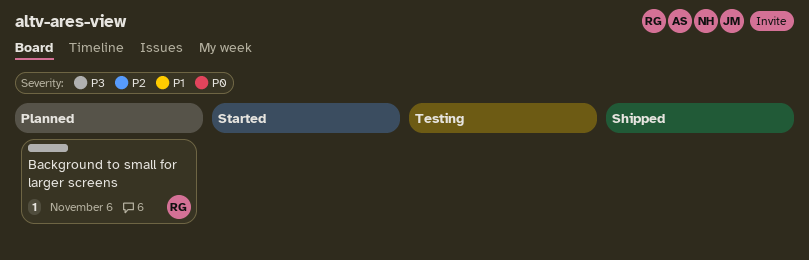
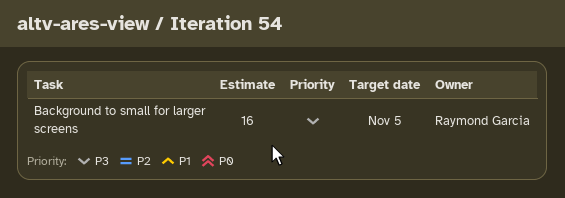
Background to small for larger screens, estimate: 1 -> 16
Background to small for larger screens, due: Nov 6 -> Nov 5

